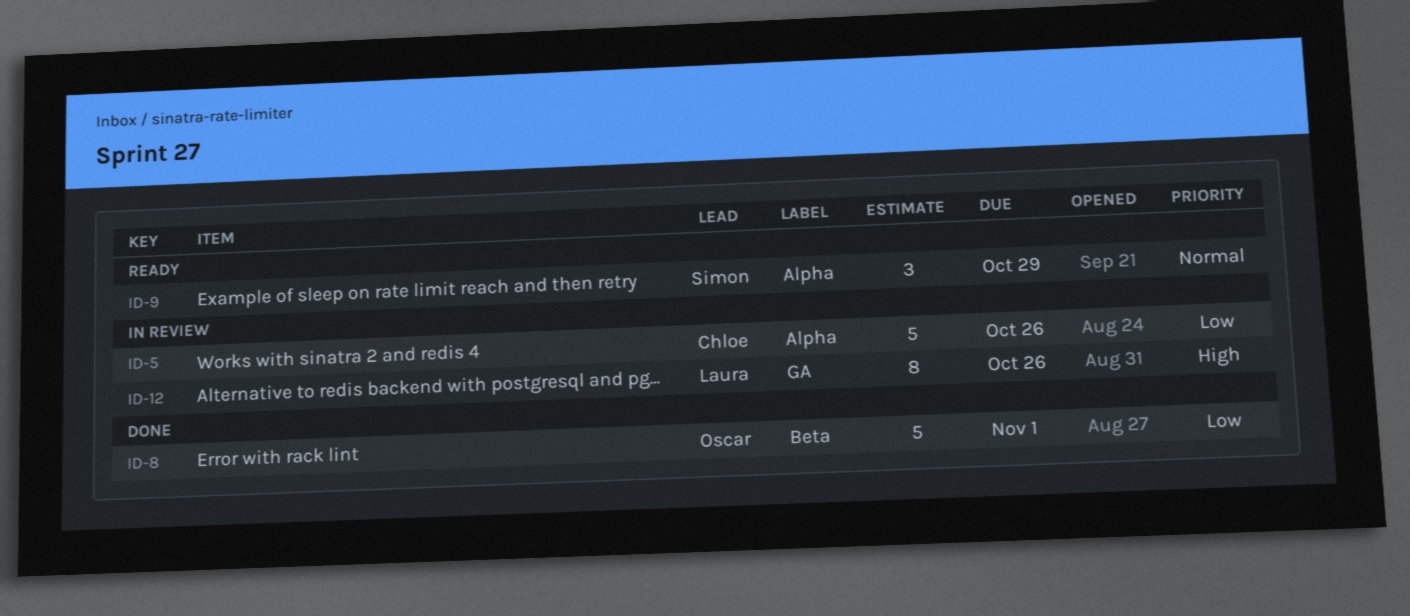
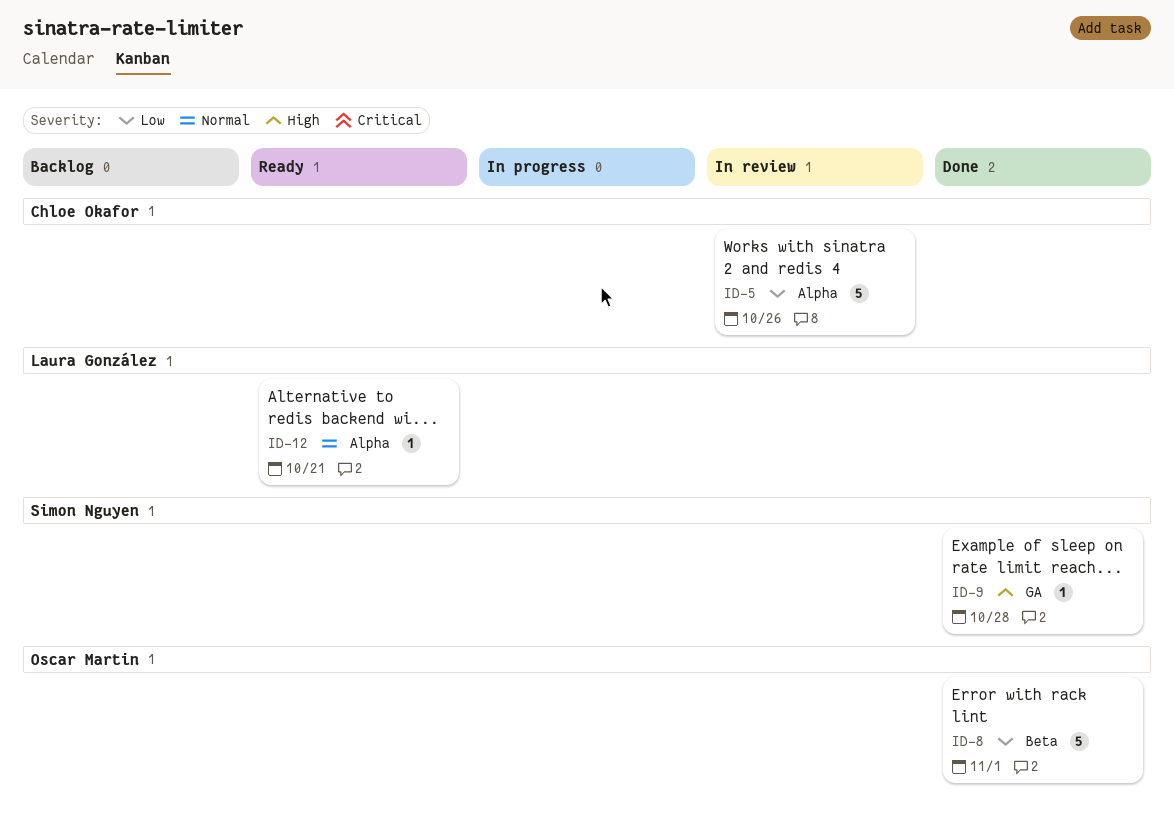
ID-9, status: Ready -> Done
ID-9, priority: Normal -> High
ID-9, label: Alpha -> GA
ID-9, estimate: 3 -> 1
ID-9, due: Oct 29 -> Oct 28
ID-12, status: In review -> Ready
ID-12, priority: High -> Normal
ID-12, label: GA -> Alpha
ID-12, estimate: 8 -> 1
ID-12, due: Oct 26 -> Oct 21

